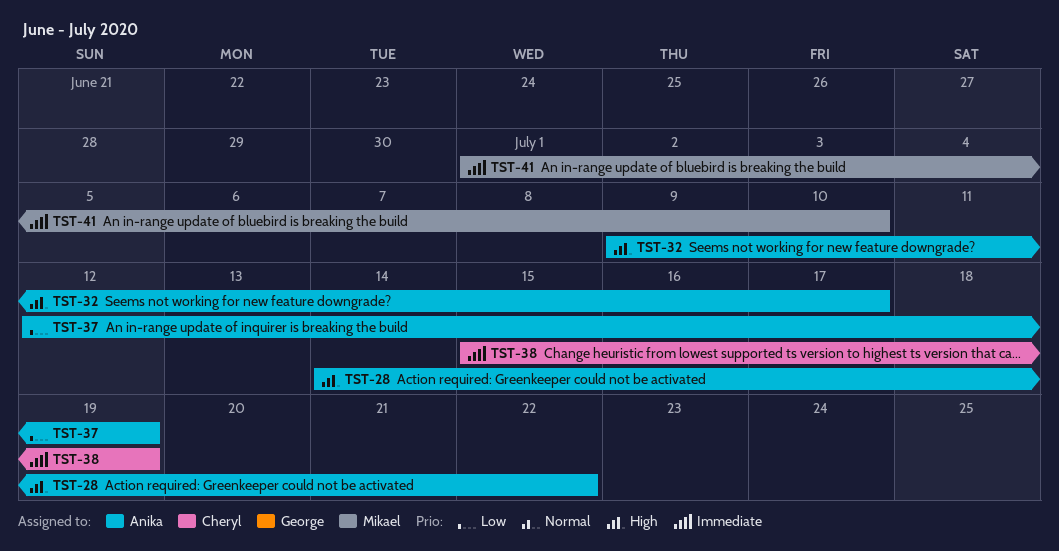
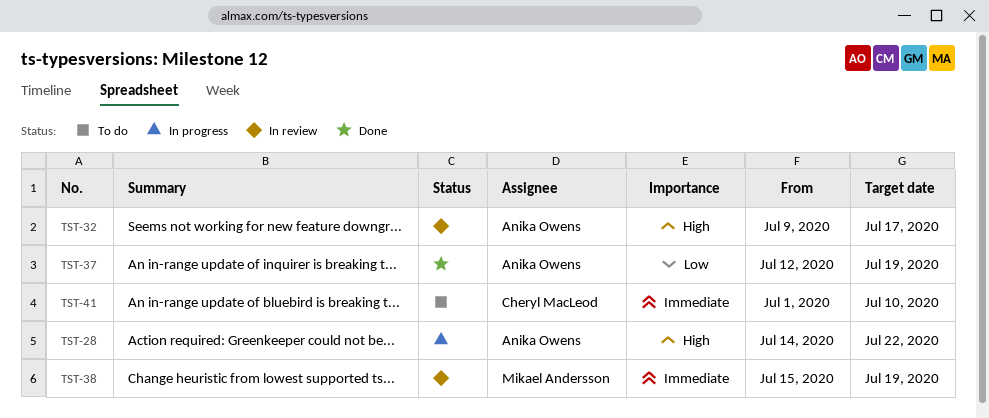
TST-38, owner: Cheryl MacLeod -> Mikael Andersson
TST-41, owner: Mikael Andersson -> Cheryl MacLeod

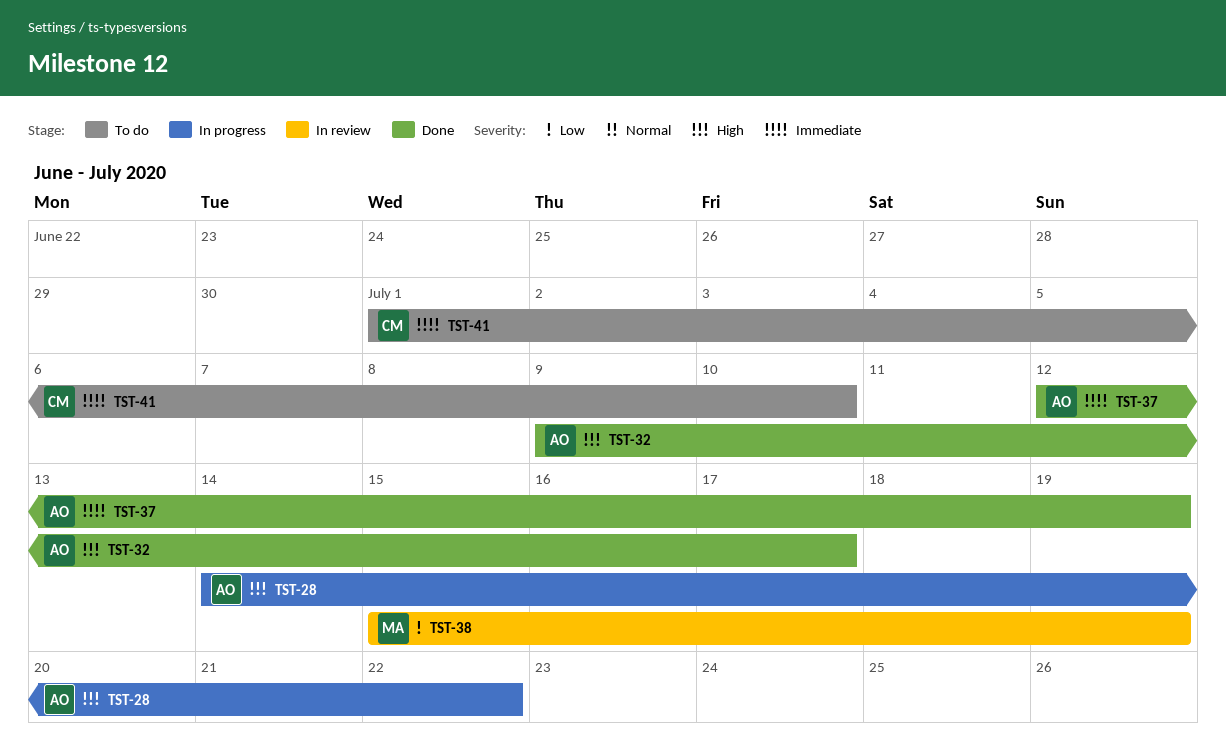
TST-32, status: In review -> Done
TST-37, priority: Low -> Immediate
TST-38, priority: Immediate -> Low

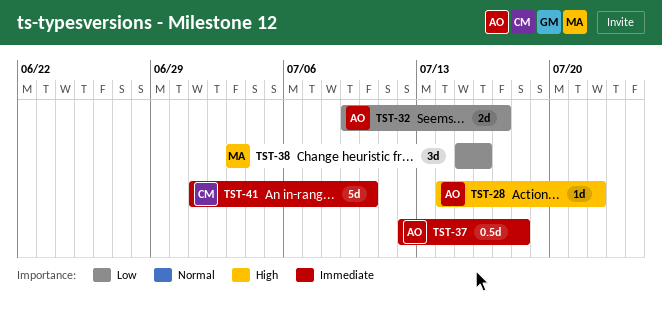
TST-32, priority: High -> Low
TST-37, due: Jul 19 -> Jul 18
TST-38, due: Jul 19 -> Jul 16

